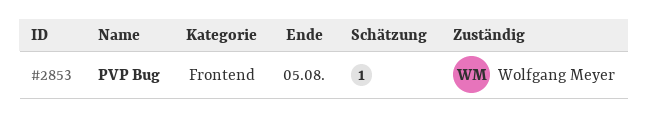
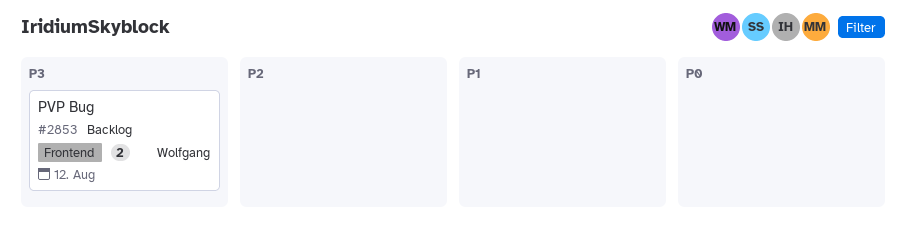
#2853, estimate: 1 -> 2
#2853, due: Aug 5 -> Aug 12

